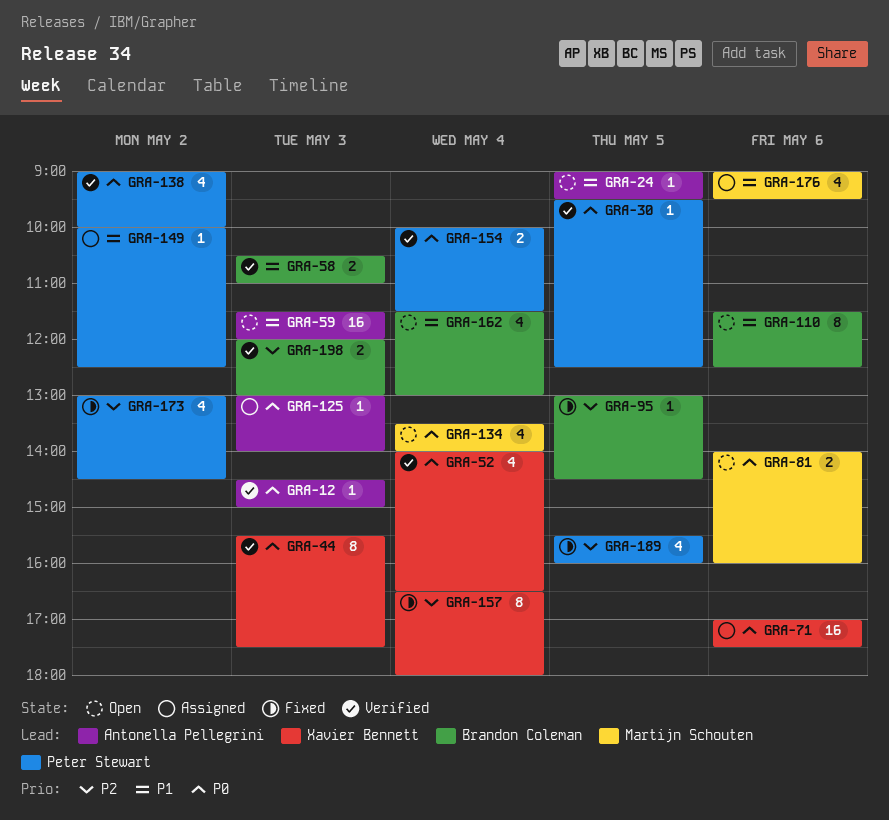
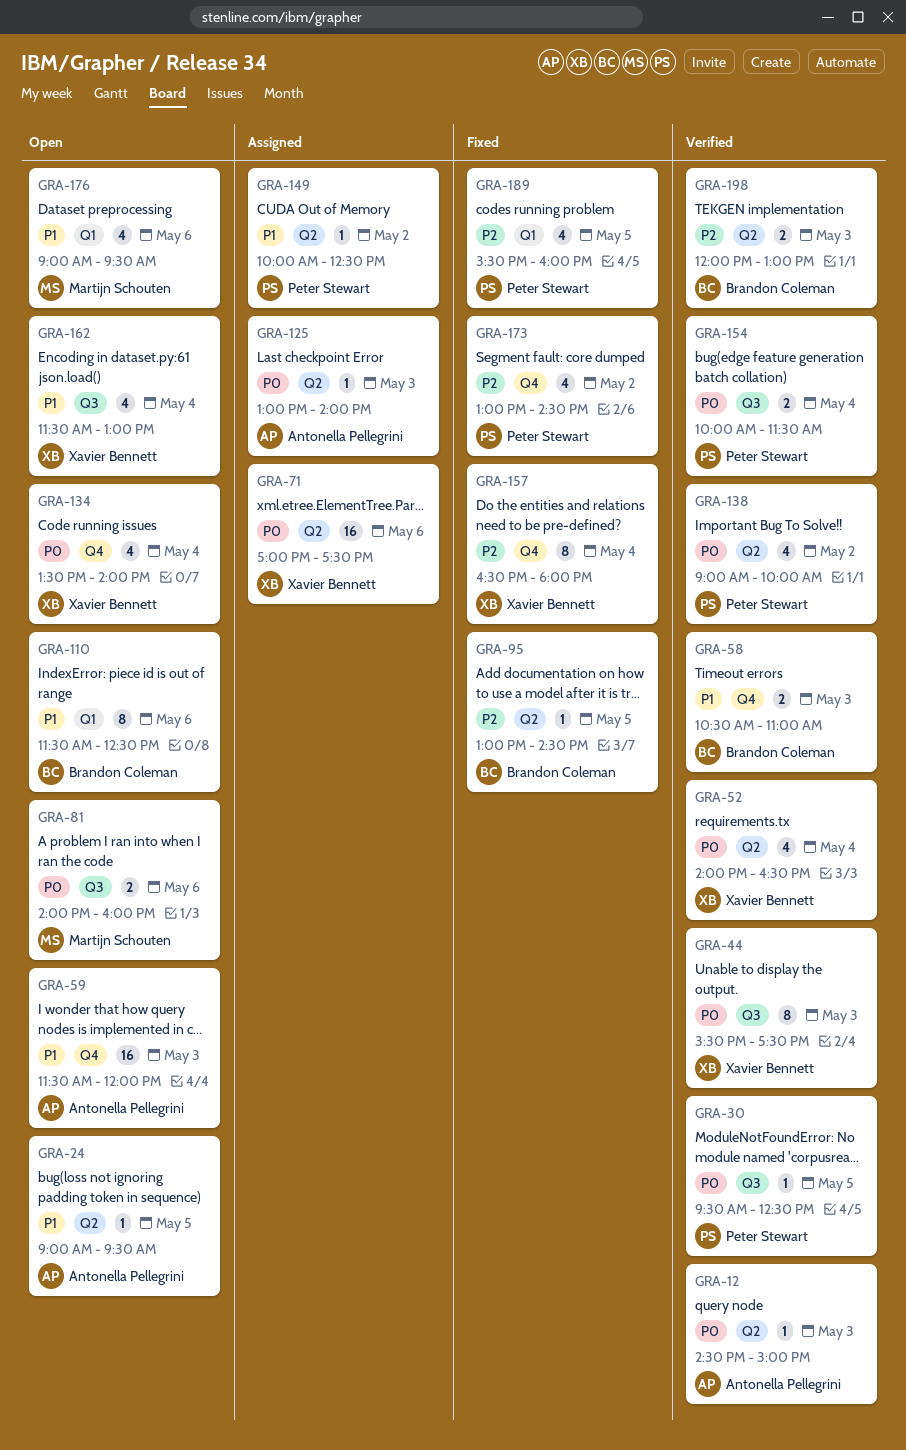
GRA-134, owner: Martijn Schouten -> Xavier Bennett
GRA-162, owner: Brandon Coleman -> Xavier Bennett
GRA-176, status: Assigned -> Open

